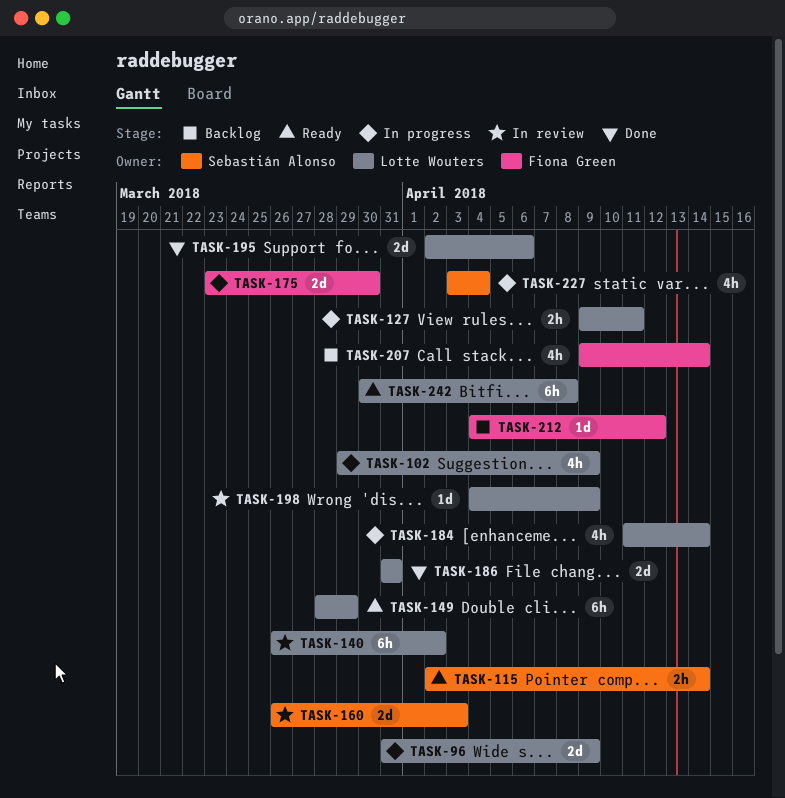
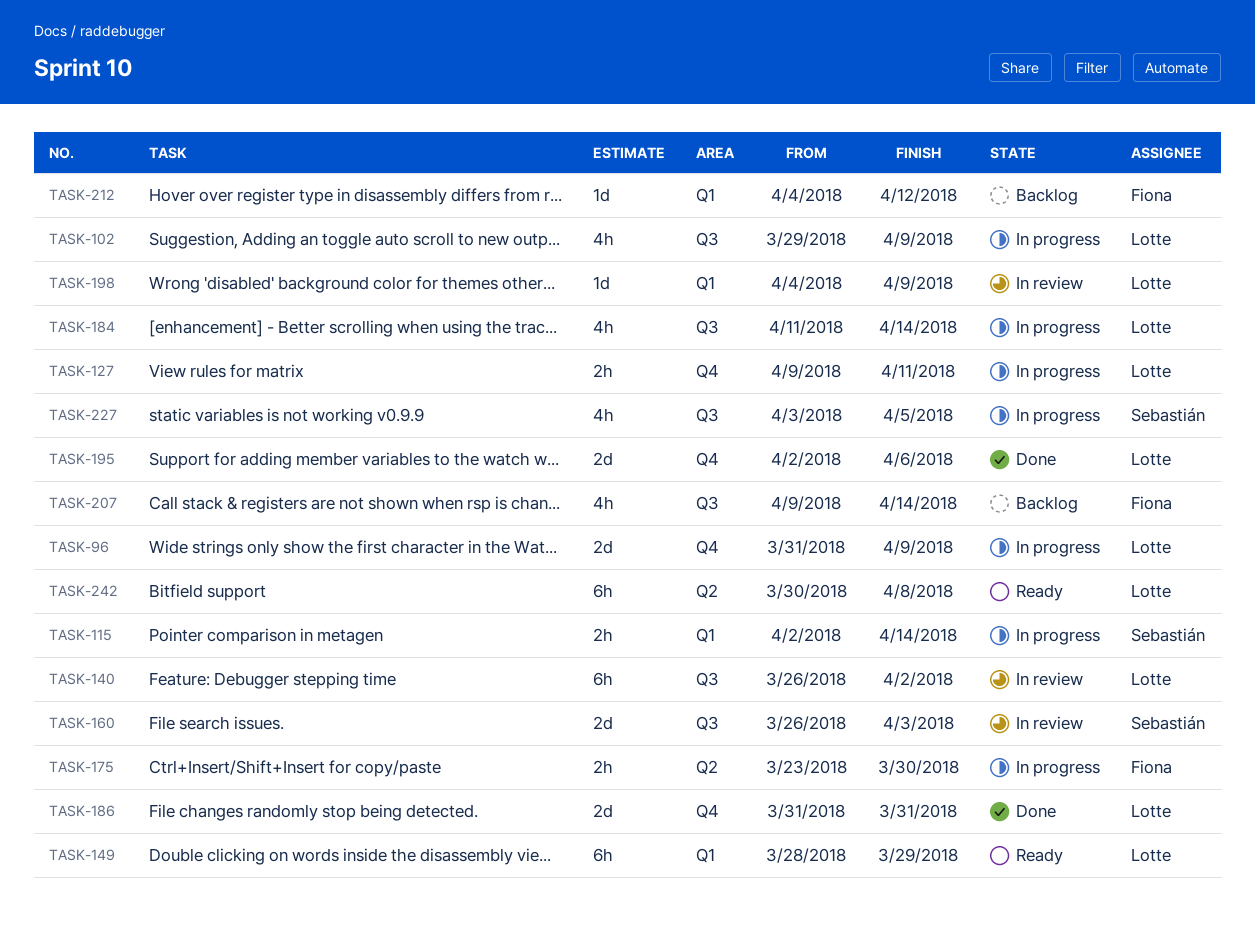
TASK-115, status: Ready -> In progress
TASK-175, estimate: 2d -> 2h
TASK-227, due: Apr 4 -> Apr 5

